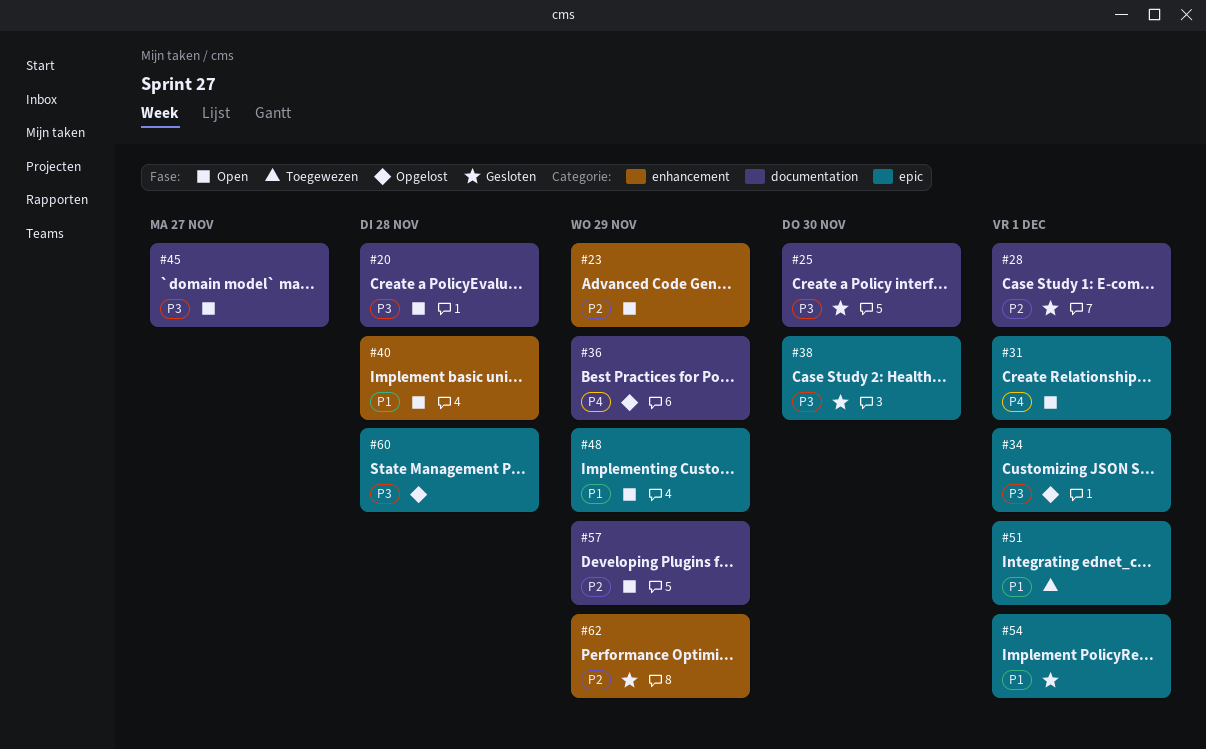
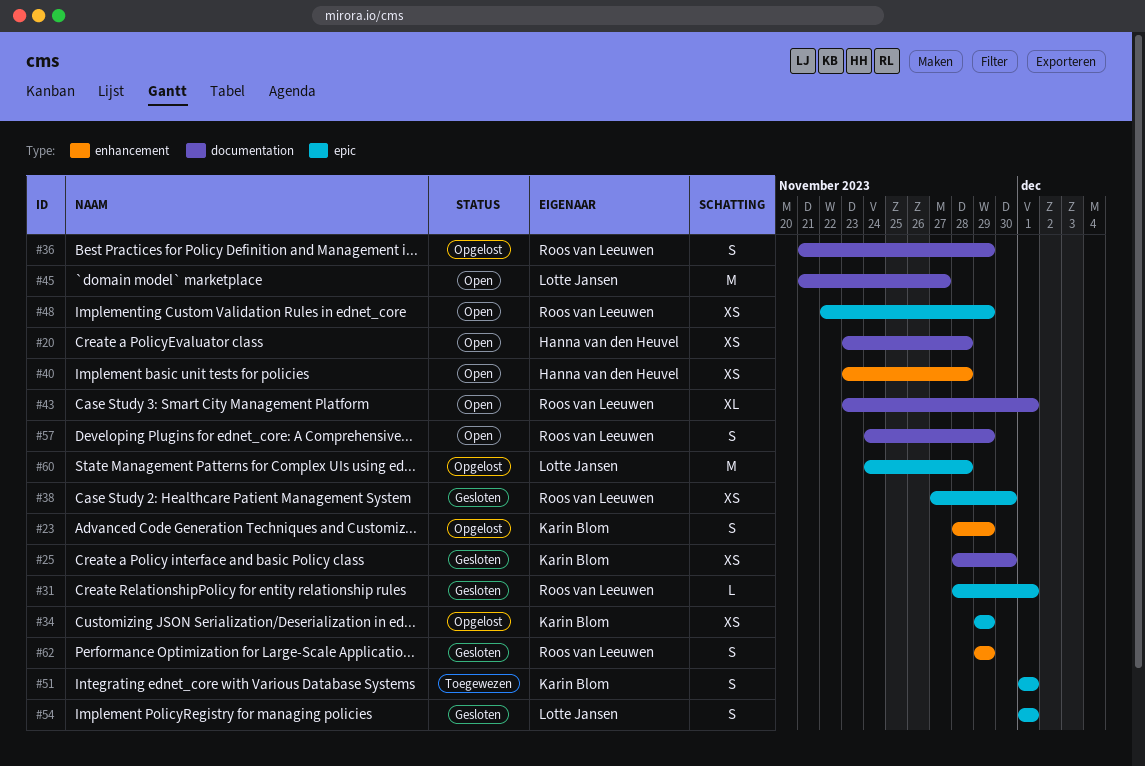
#23, status: Open -> Opgelost
#28: present -> none
#31, status: Open -> Gesloten
#34, due: Dec 1 -> Nov 29
#43: none -> present

